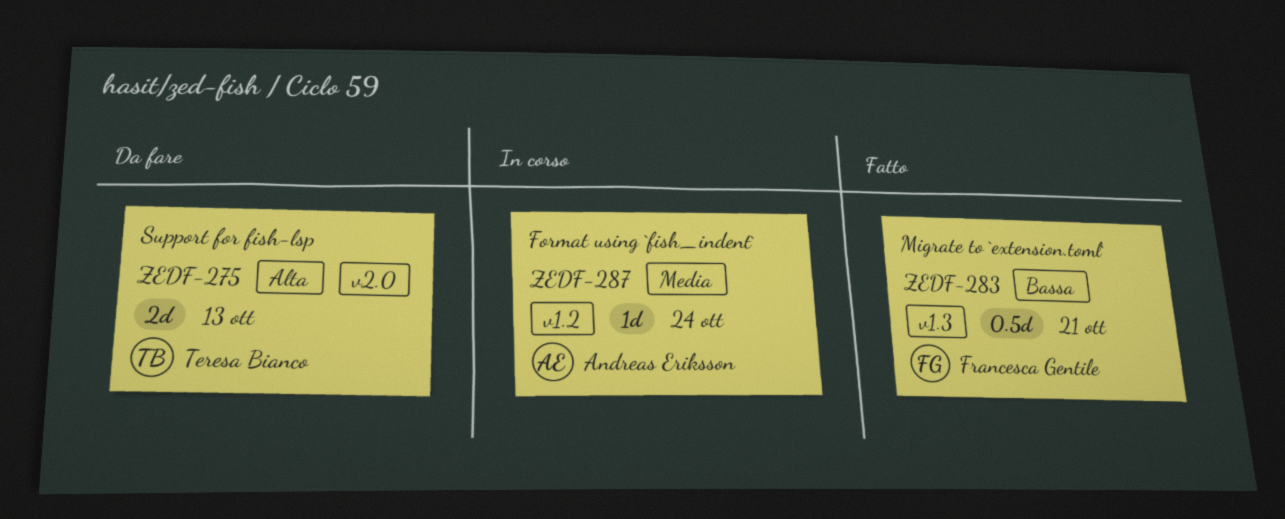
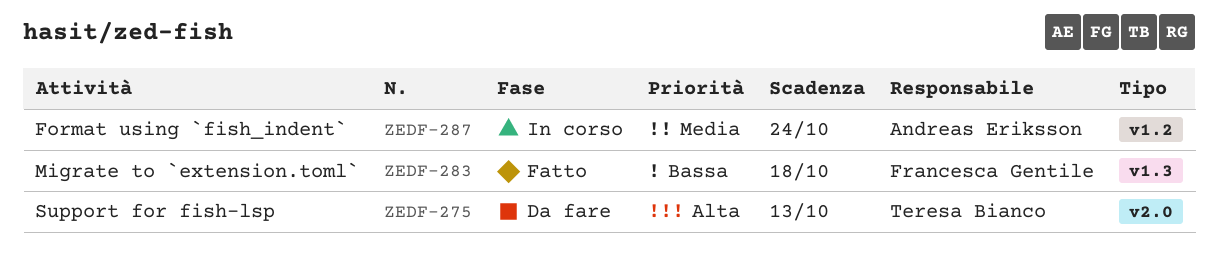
ZEDF-283, due: Oct 21 -> Oct 18

